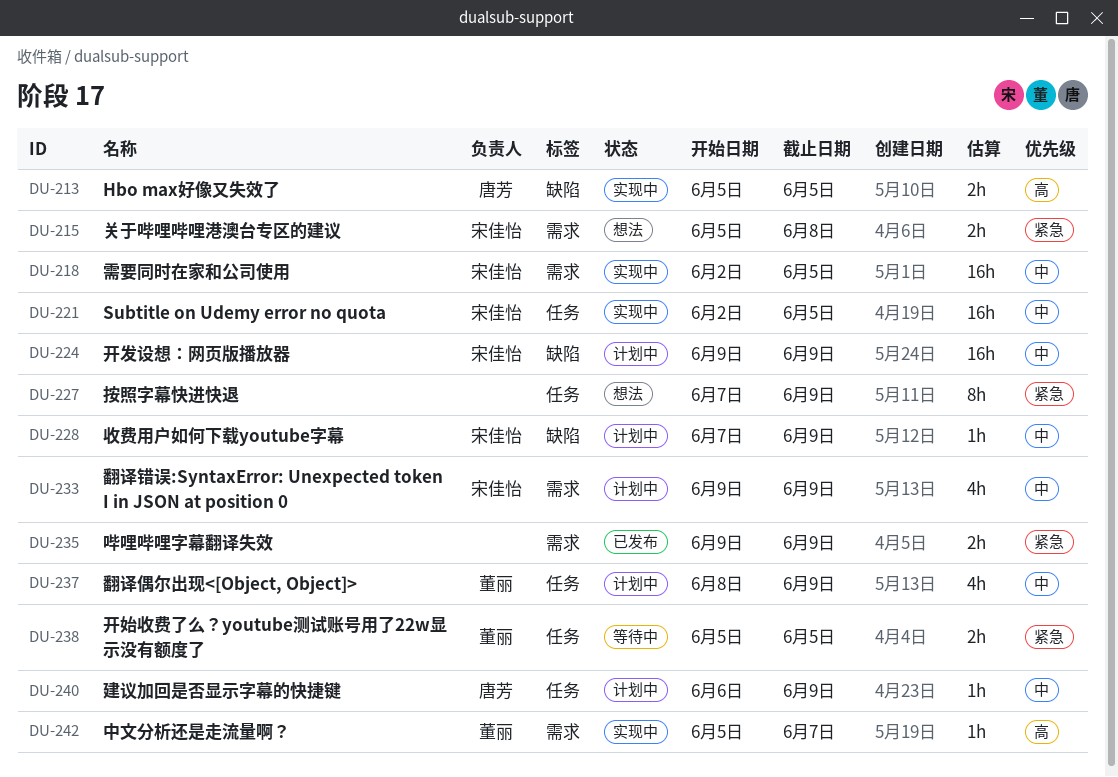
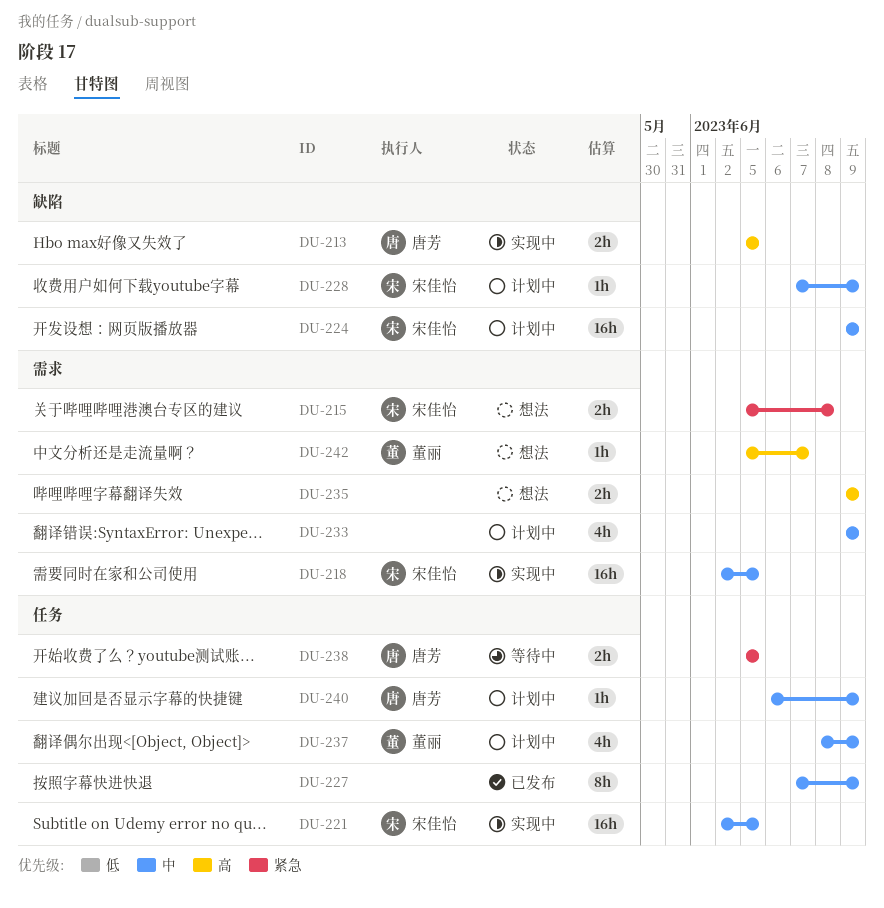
DU-227, status: 想法 -> 已发布
DU-227, priority: 紧急 -> 中
DU-233, owner: 宋佳怡 -> none
DU-235, status: 已发布 -> 想法
DU-235, priority: 紧急 -> 高
DU-238, owner: 董丽 -> 唐芳
DU-242, status: 实现中 -> 想法

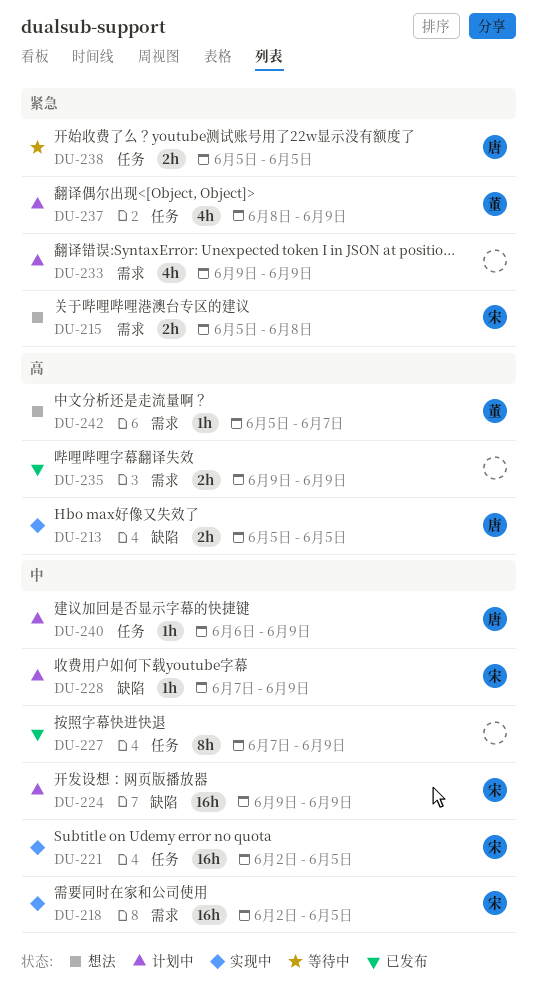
DU-233, priority: 中 -> 紧急
DU-235, status: 想法 -> 已发布
DU-237, priority: 中 -> 紧急

